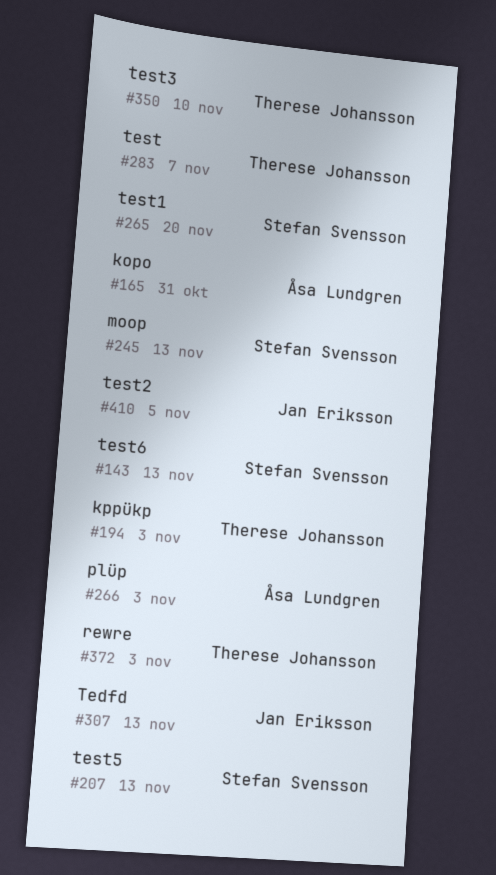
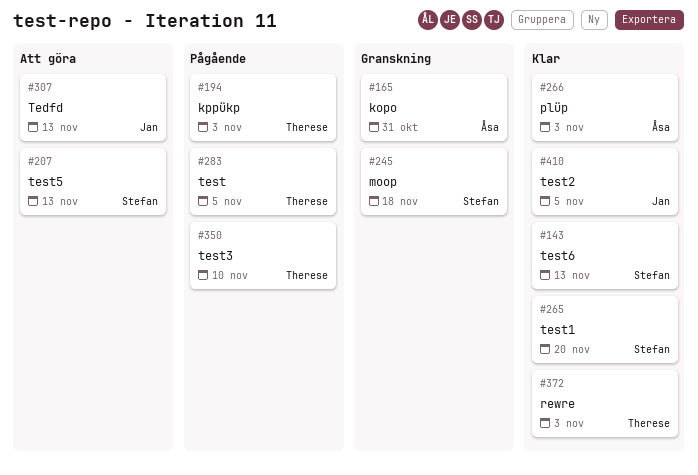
#245, due: Nov 13 -> Nov 18
#283, due: Nov 7 -> Nov 5

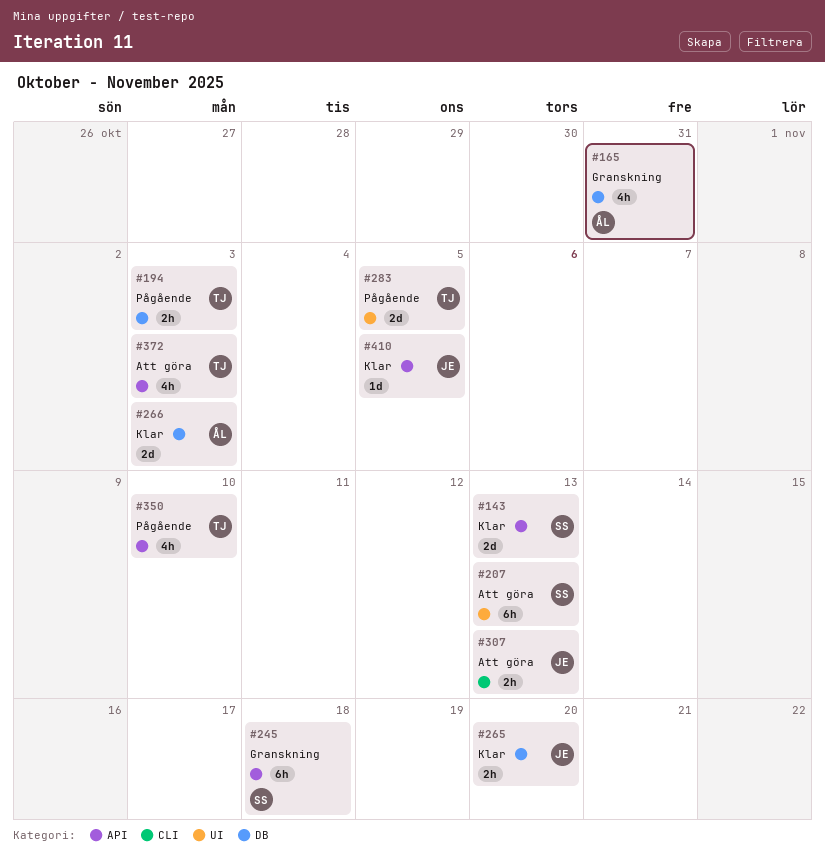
#265, owner: Stefan -> Jan
#372, status: Klar -> Att göra

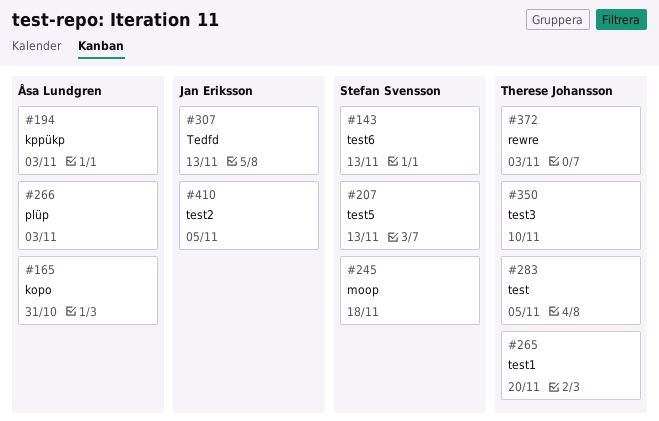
#194, owner: Therese Johansson -> Åsa Lundgren
#265, owner: Jan Eriksson -> Therese Johansson

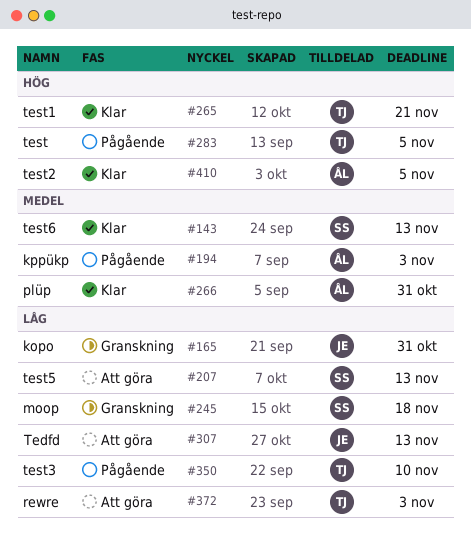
#165, owner: Åsa Lundgren -> Jan Eriksson
#265, due: Nov 20 -> Nov 21
#266, due: Nov 3 -> Oct 31
#410, owner: Jan Eriksson -> Åsa Lundgren

